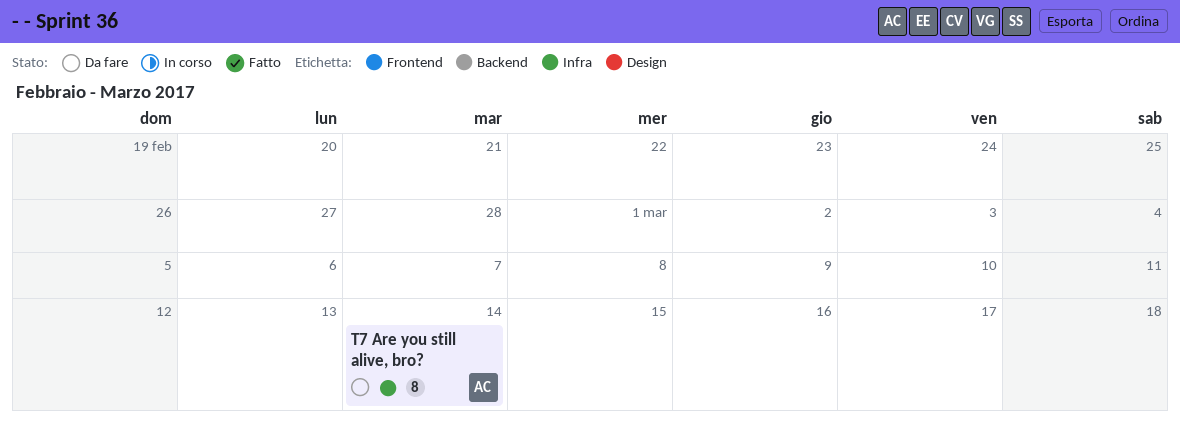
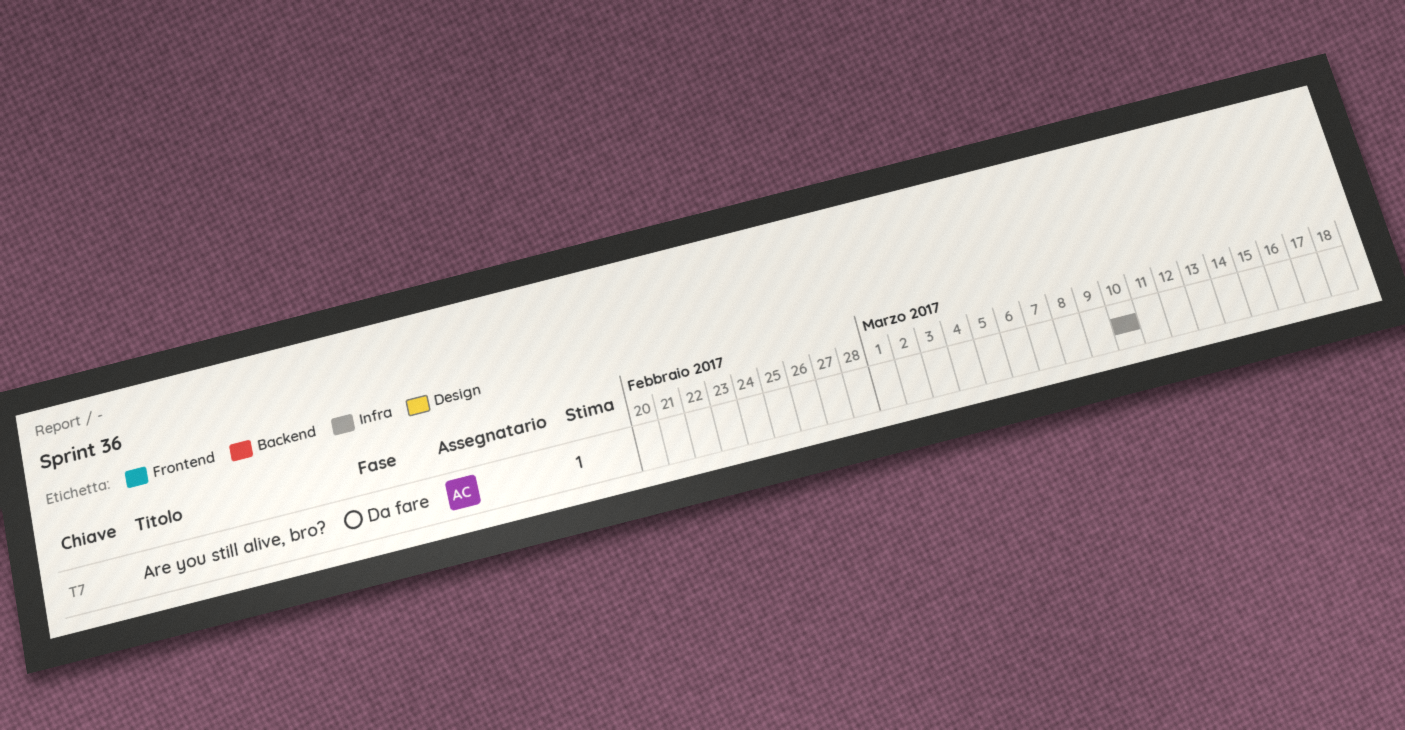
T7, estimate: 8 -> 1
T7, due: Mar 14 -> Mar 10

